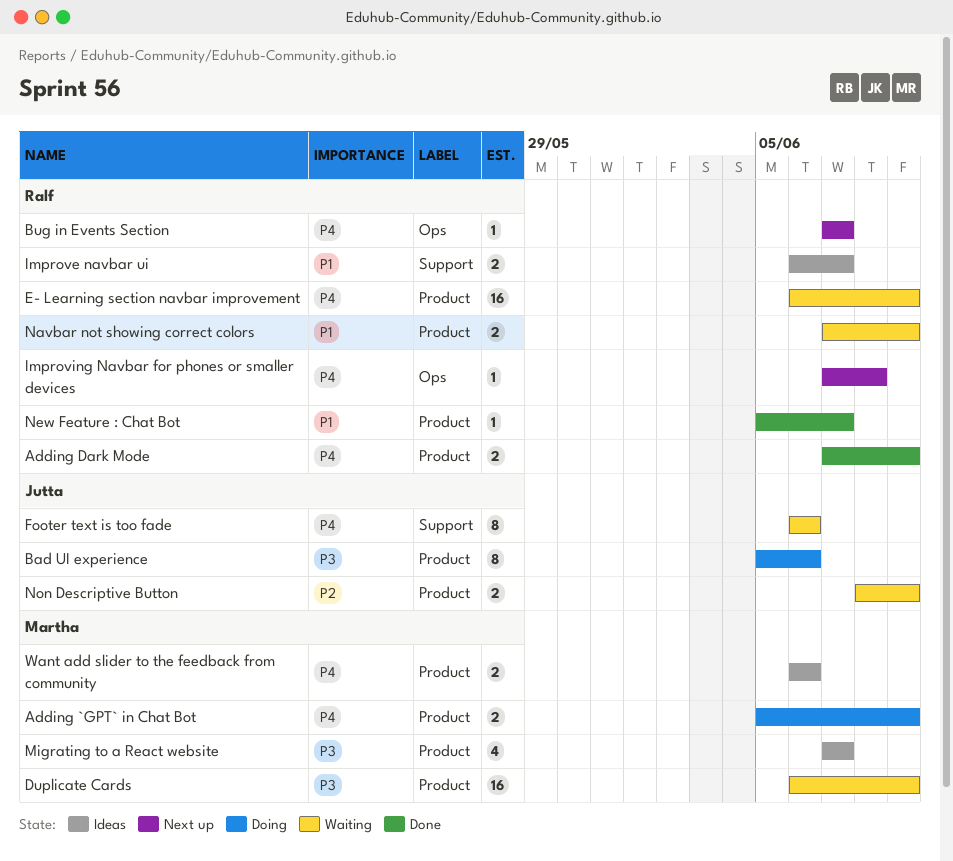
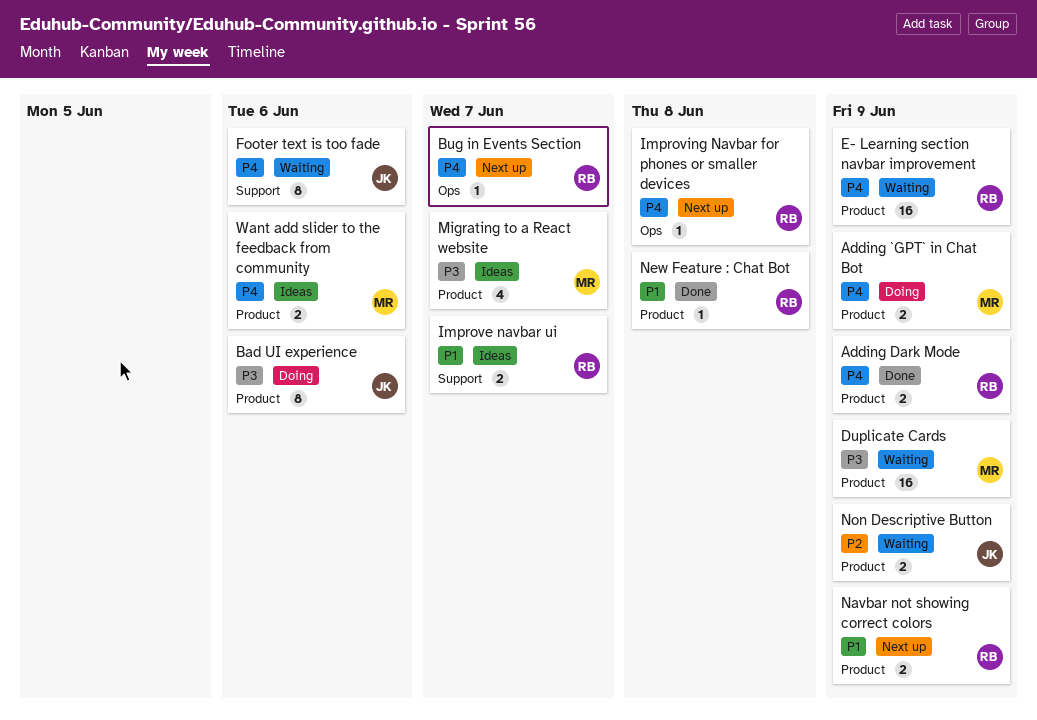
Navbar not showing correct colors, status: Waiting -> Next up
New Feature : Chat Bot, due: Jun 7 -> Jun 8

